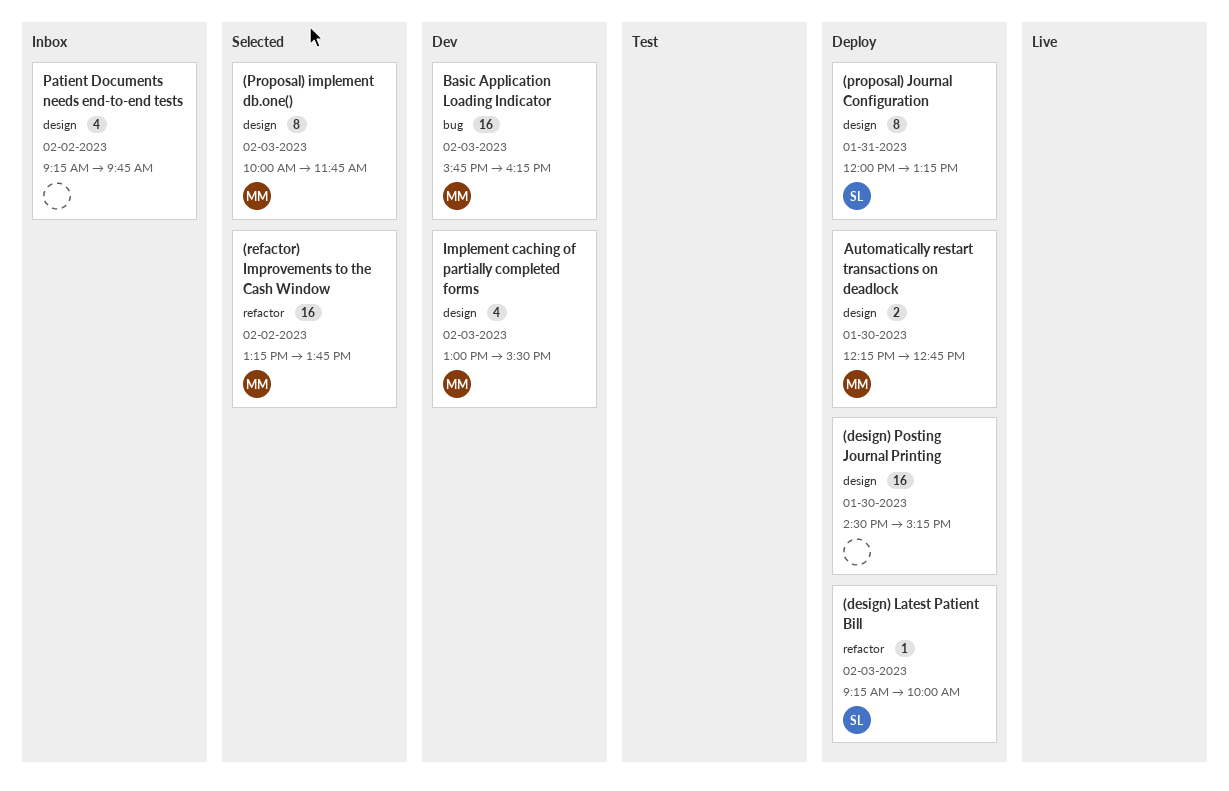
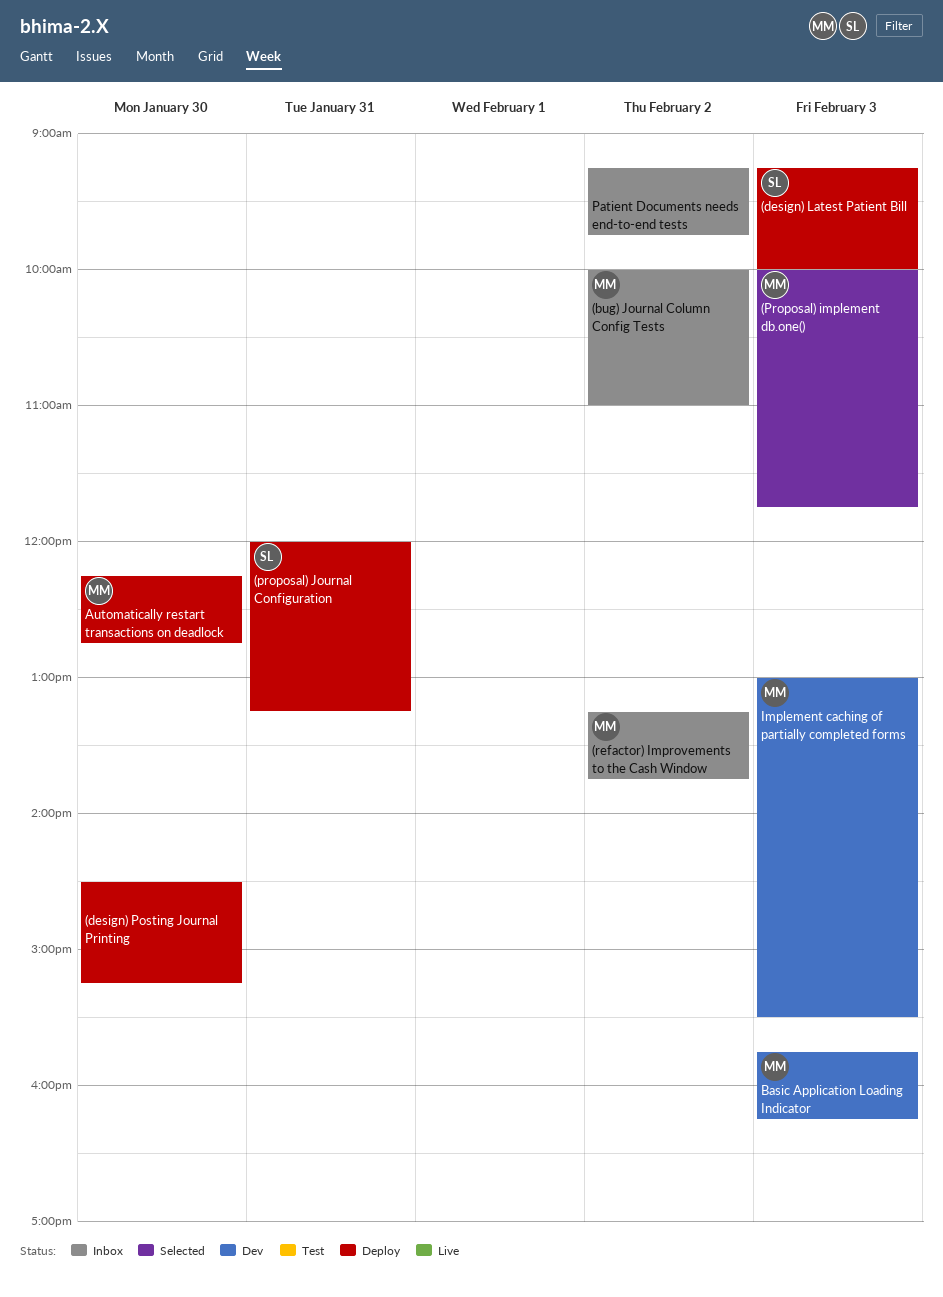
(bug) Journal Column Config Tests: none -> present
(refactor) Improvements to the Cash Window, status: Selected -> Inbox

